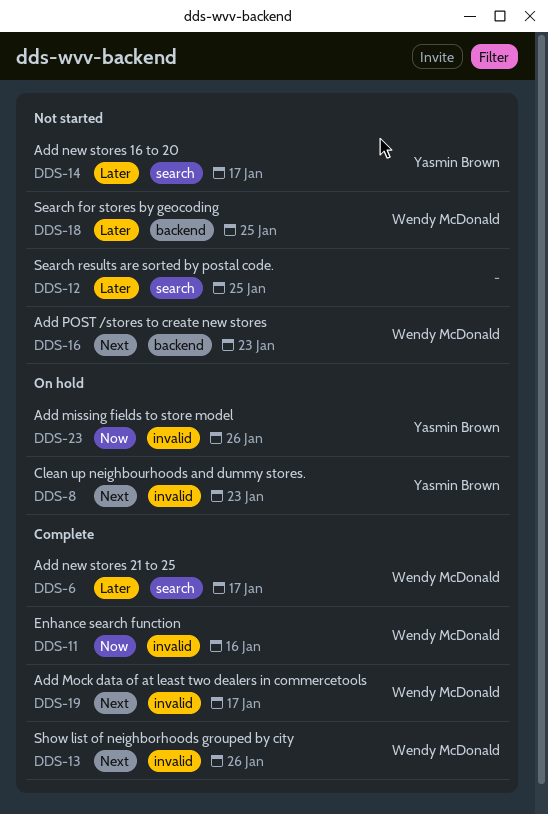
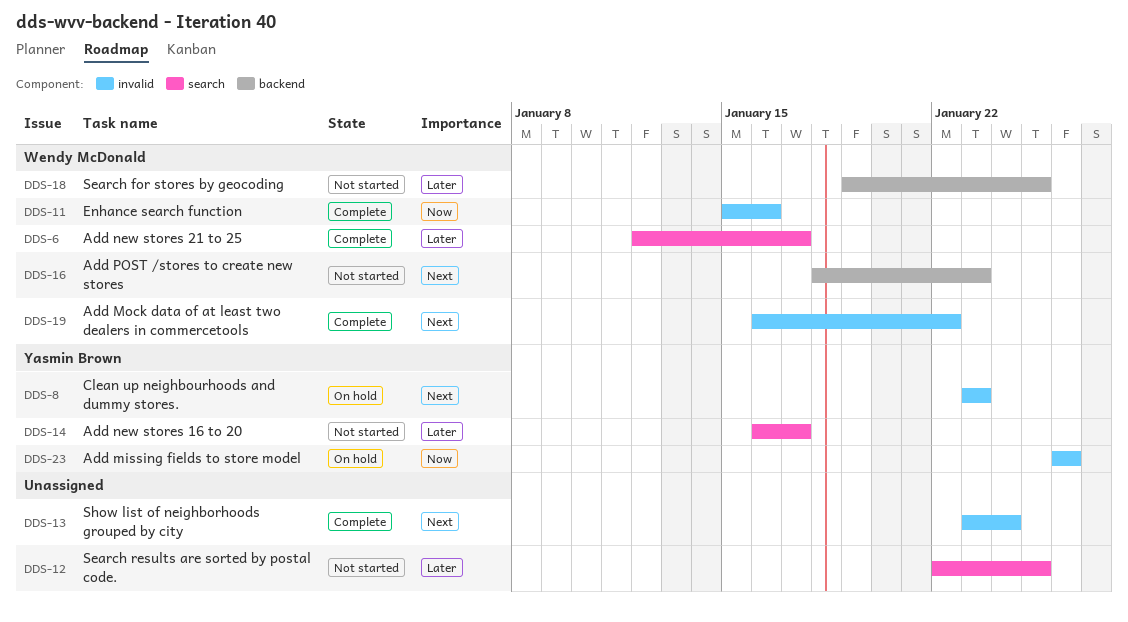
DDS-13, owner: Wendy McDonald -> none
DDS-13, due: Jan 26 -> Jan 24
DDS-19, due: Jan 17 -> Jan 22

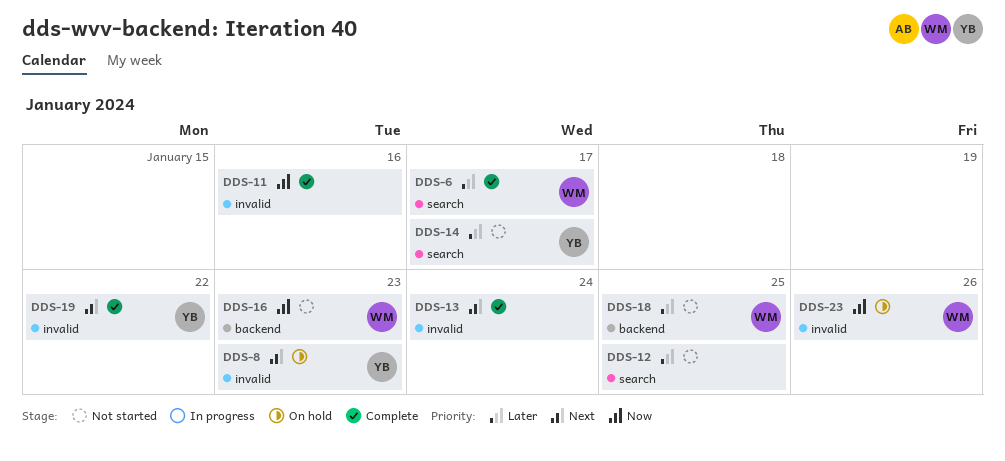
DDS-11, owner: Wendy McDonald -> none
DDS-16, priority: Next -> Now
DDS-19, owner: Wendy McDonald -> Yasmin Brown
DDS-23, owner: Yasmin Brown -> Wendy McDonald

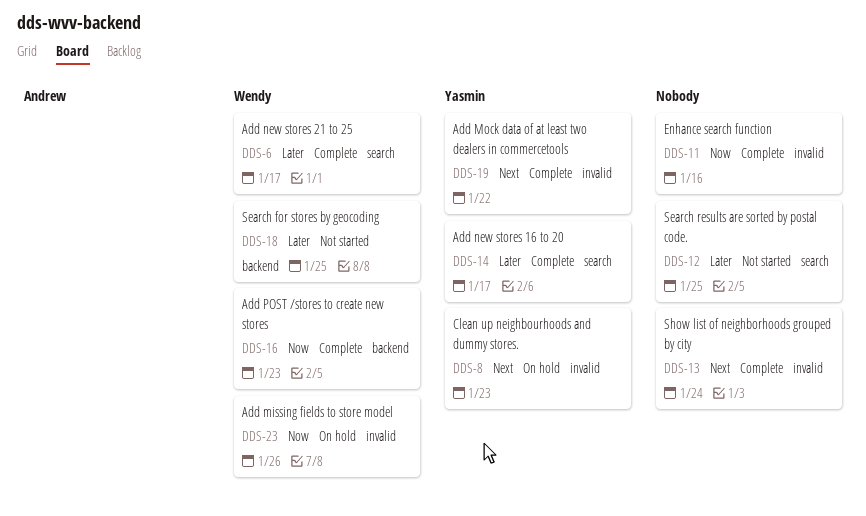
DDS-14, status: Not started -> Complete
DDS-16, status: Not started -> Complete

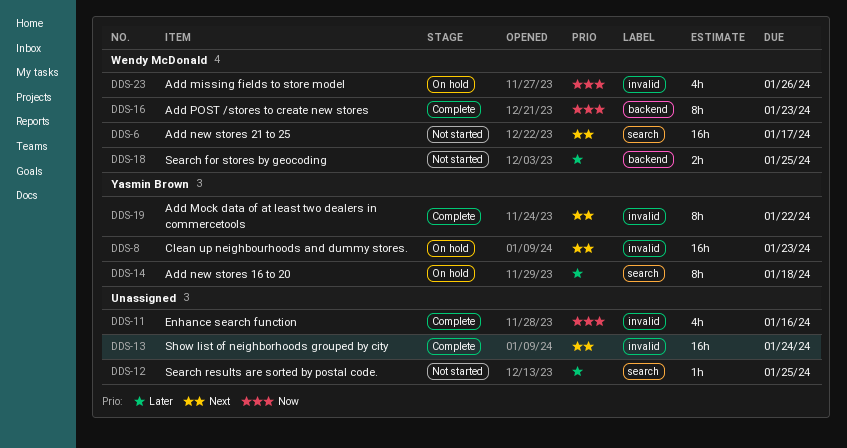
DDS-6, status: Complete -> Not started
DDS-6, priority: Later -> Next
DDS-14, status: Complete -> On hold
DDS-14, due: Jan 17 -> Jan 18

